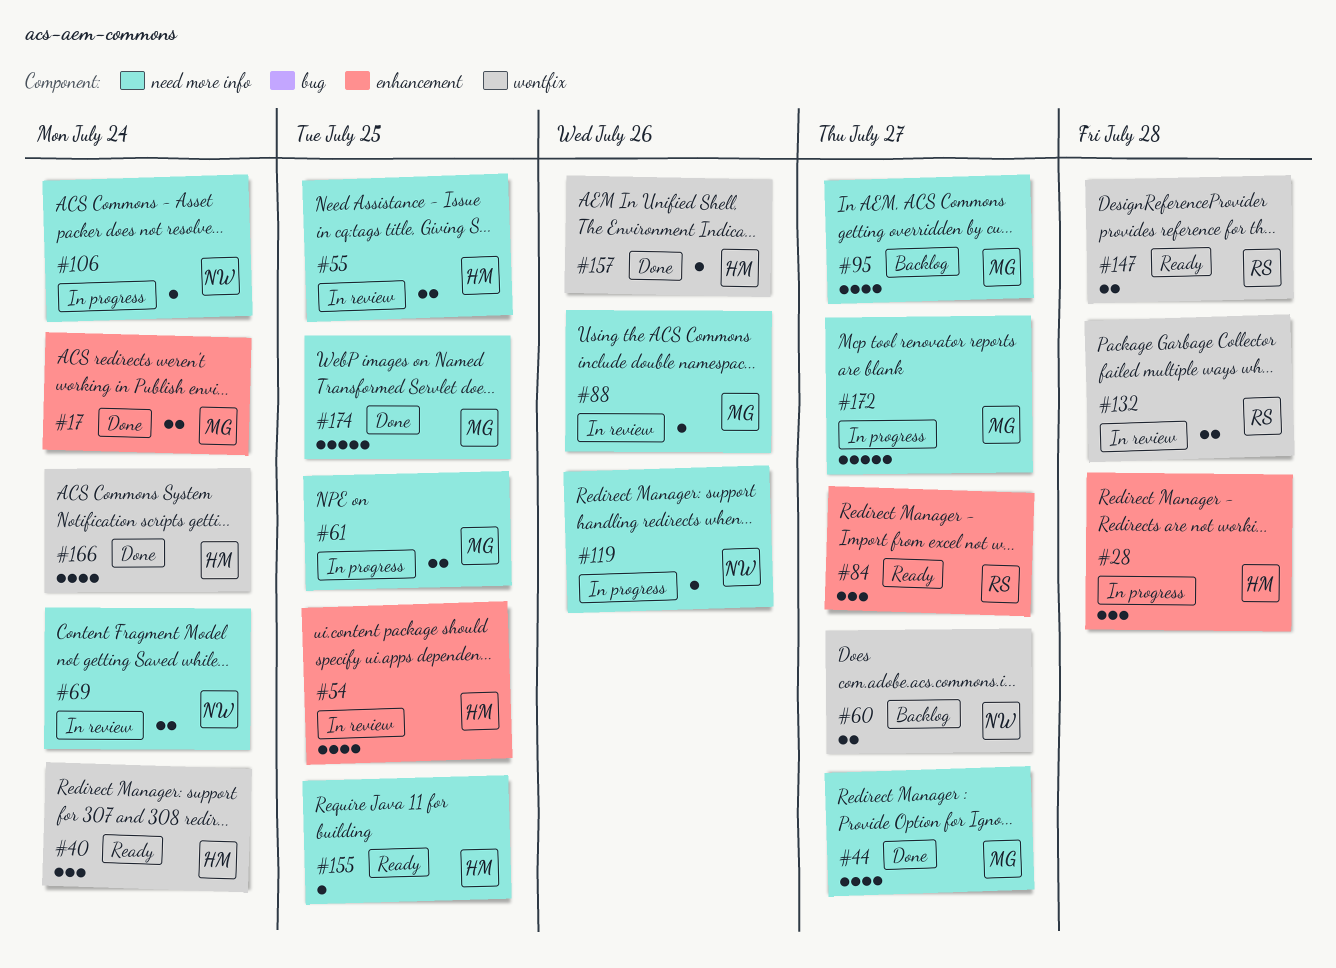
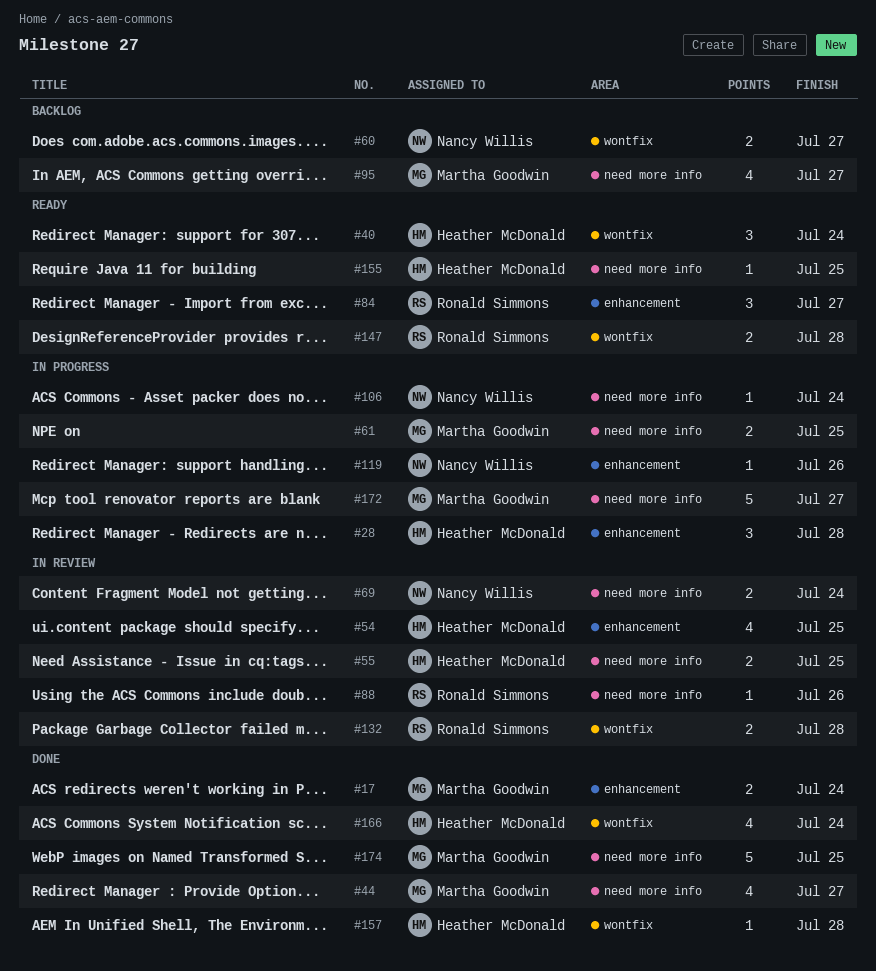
#88, owner: Martha Goodwin -> Ronald Simmons
#119, label: need more info -> enhancement
#157, due: Jul 26 -> Jul 28

